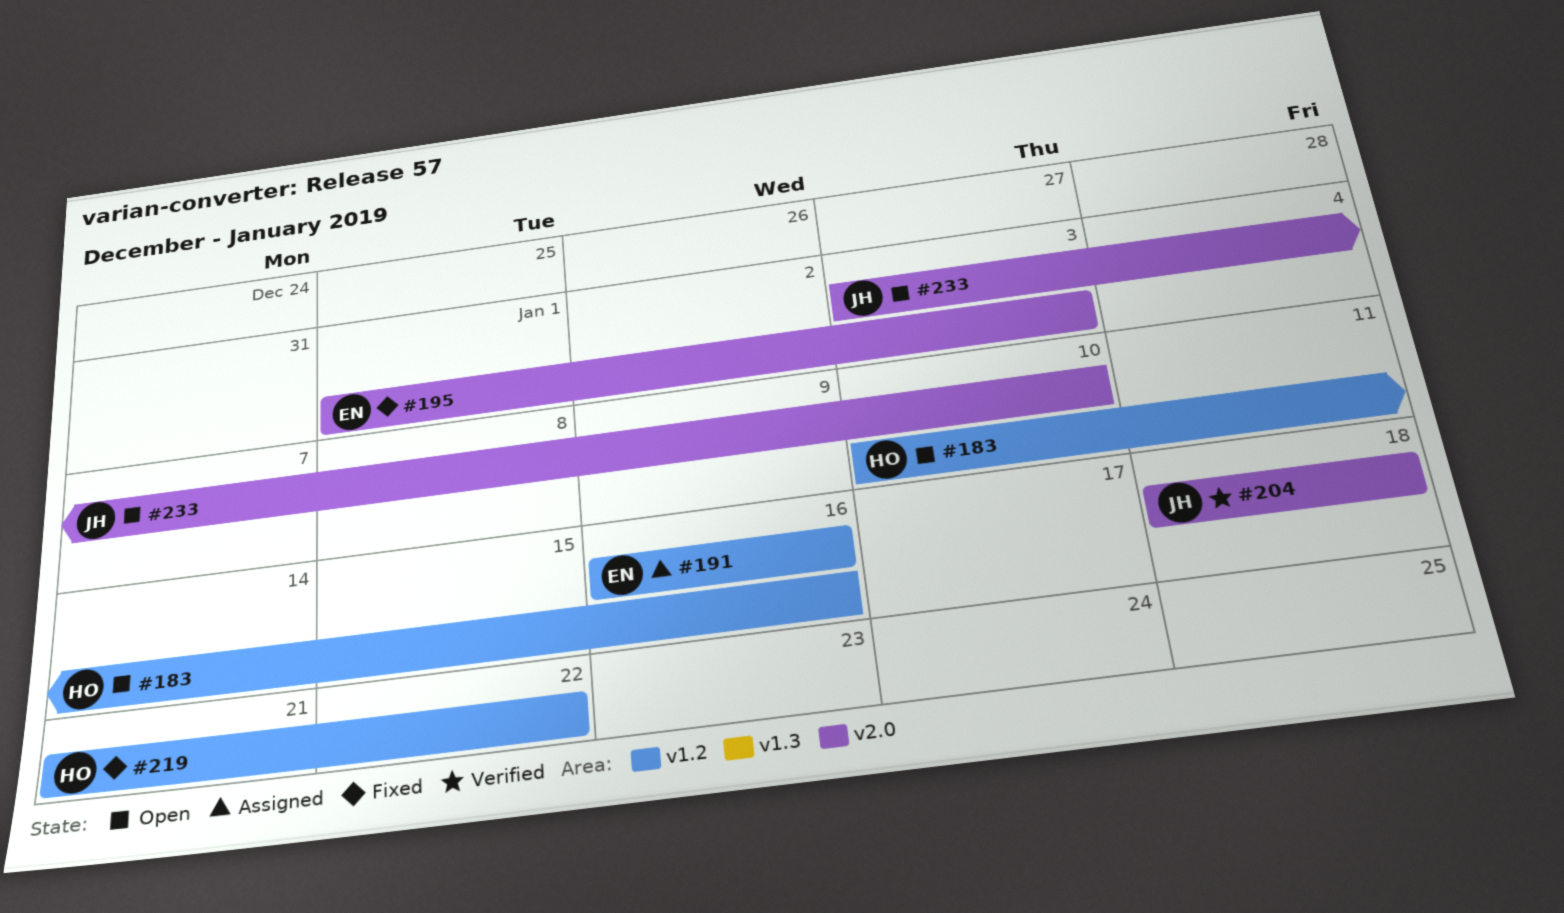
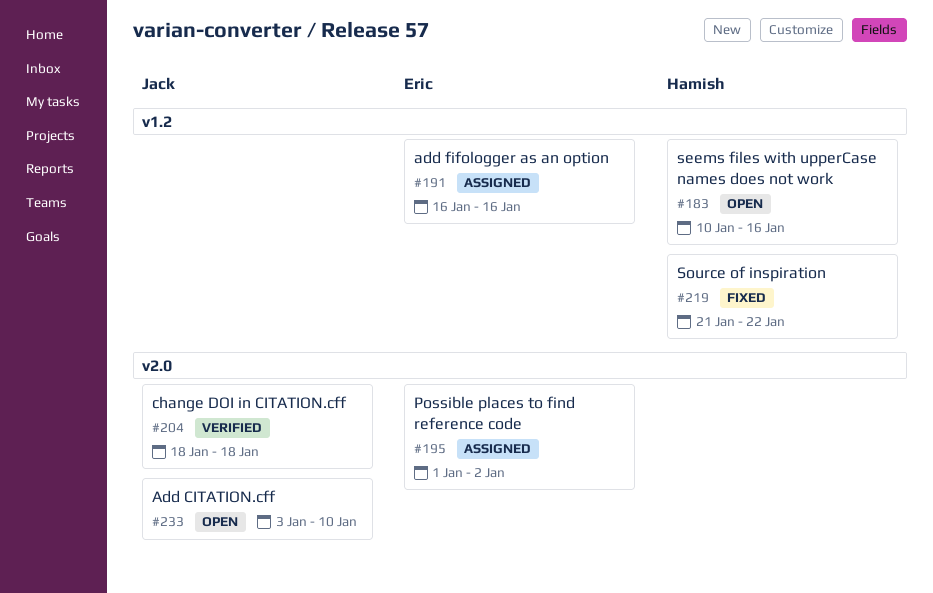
#195, status: Fixed -> Assigned
#195, due: Jan 3 -> Jan 2

